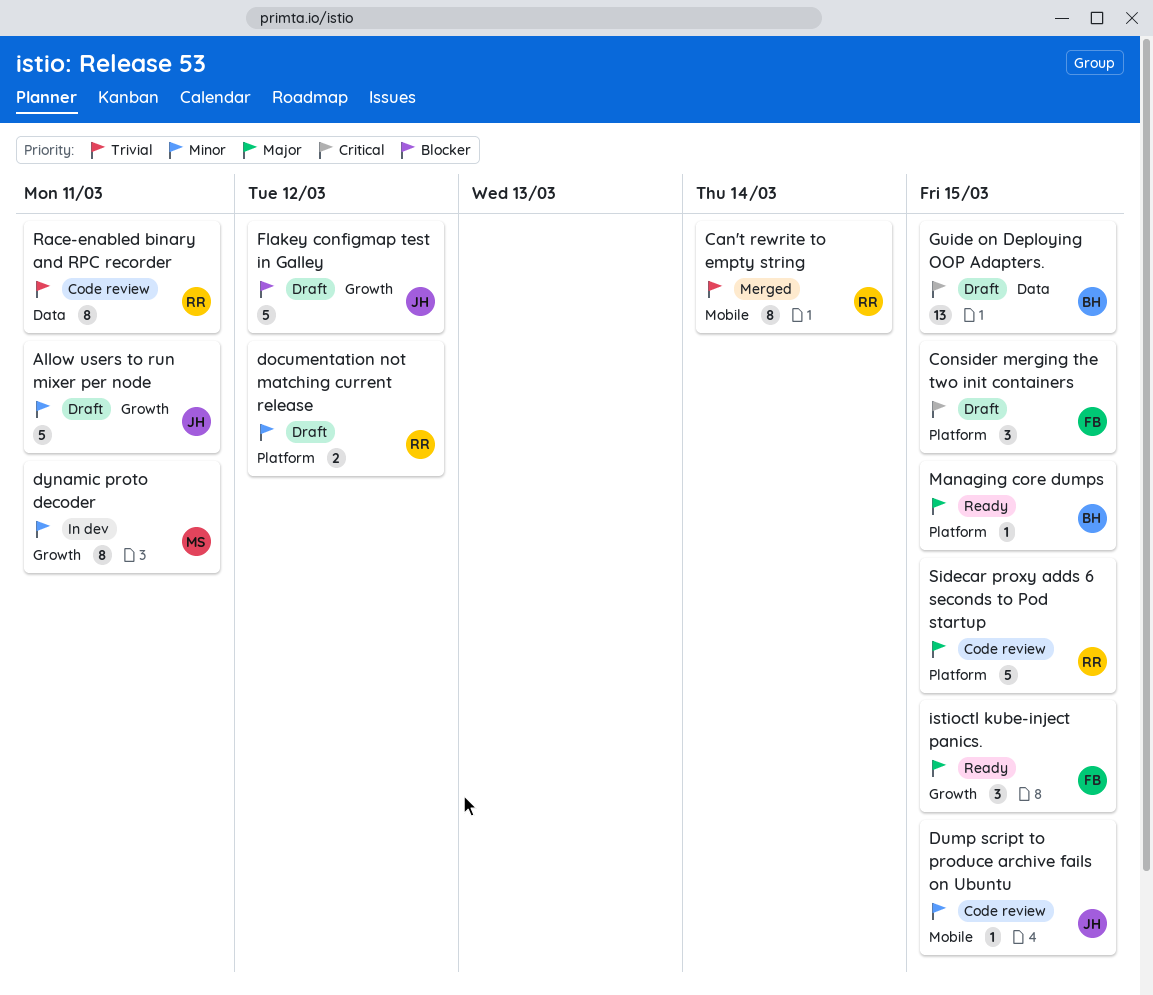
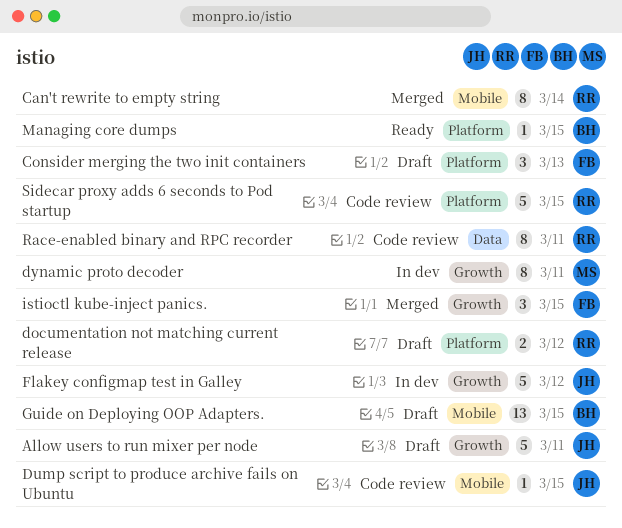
Consider merging the two init containers, due: Mar 15 -> Mar 13
Flakey configmap test in Galley, status: Draft -> In dev
Guide on Deploying OOP Adapters., label: Data -> Mobile
istioctl kube-inject panics., status: Ready -> Merged

